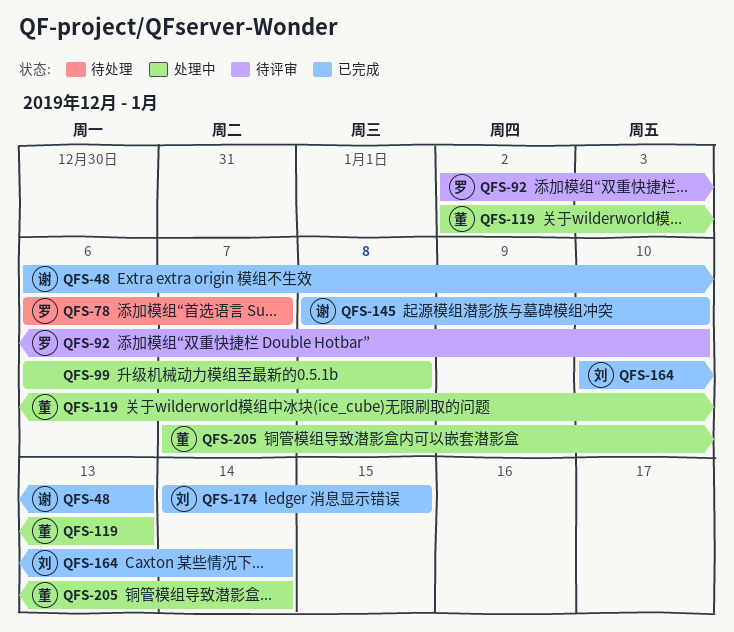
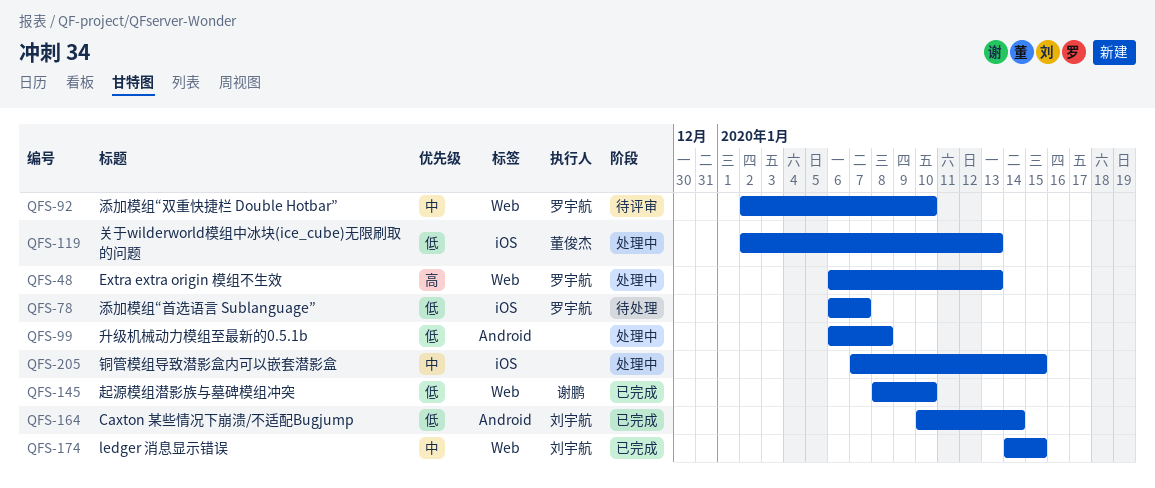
QFS-48, status: 已完成 -> 处理中
QFS-48, owner: 谢鹏 -> 罗宇航
QFS-205, owner: 董俊杰 -> none
QFS-205, due: Jan 14 -> Jan 15

